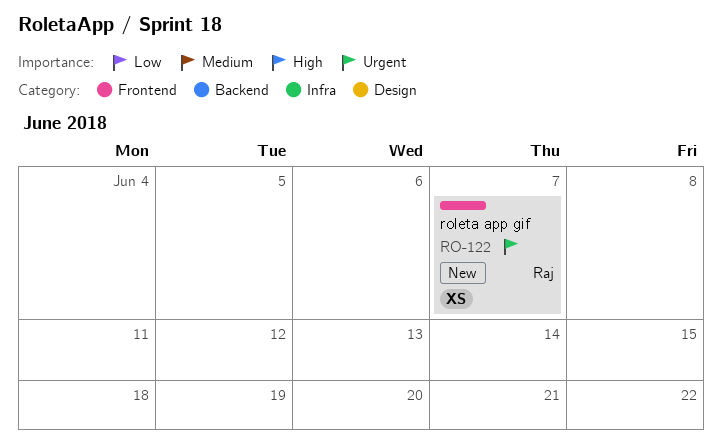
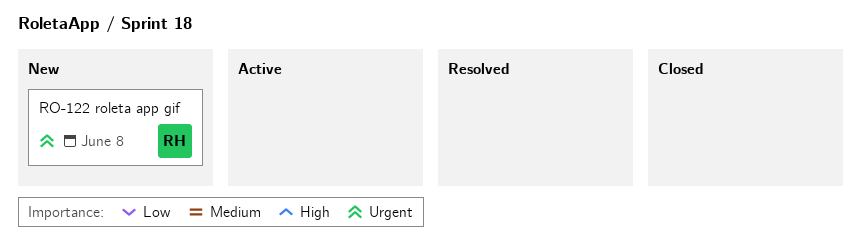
RO-122, due: Jun 7 -> Jun 8

